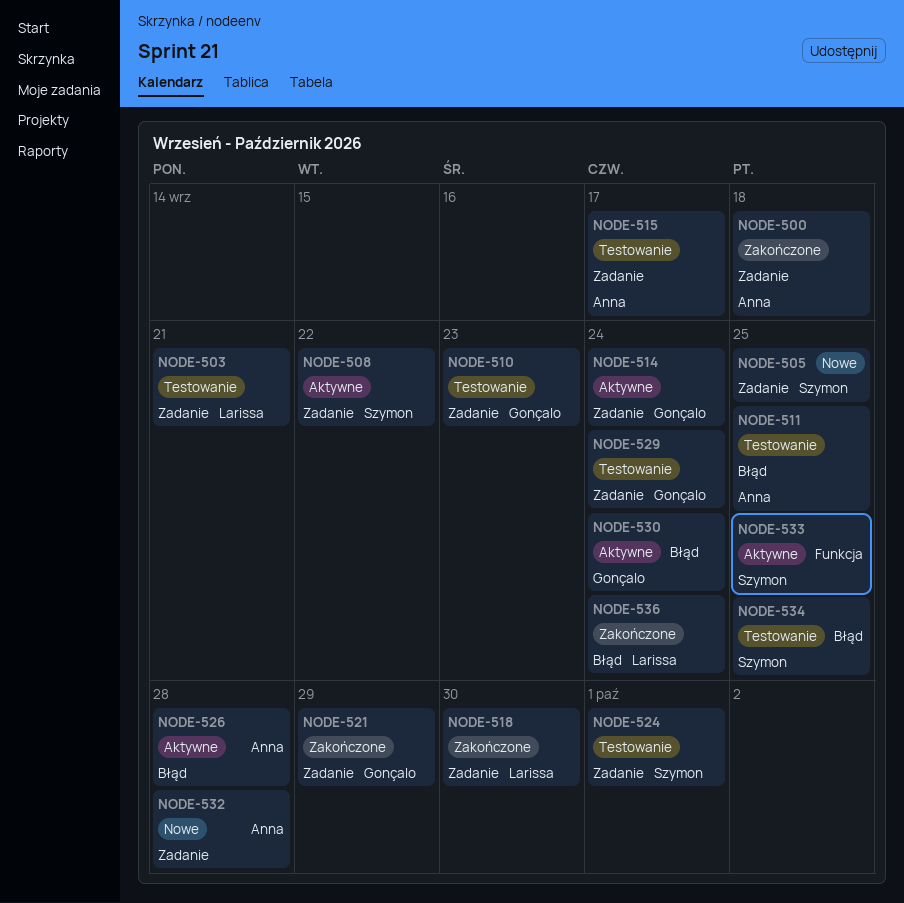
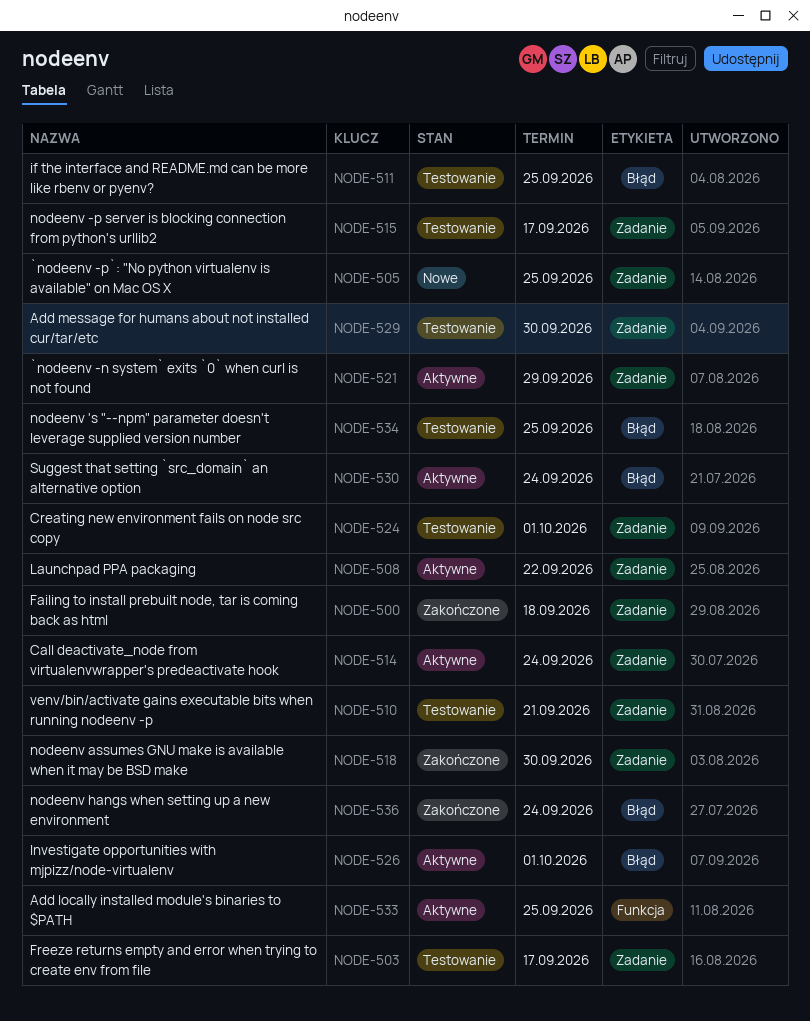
NODE-503, due: Sep 21 -> Sep 17
NODE-510, due: Sep 23 -> Sep 21
NODE-521, status: Zakończone -> Aktywne
NODE-526, due: Sep 28 -> Oct 1
NODE-529, due: Sep 24 -> Sep 30
NODE-532: present -> none

